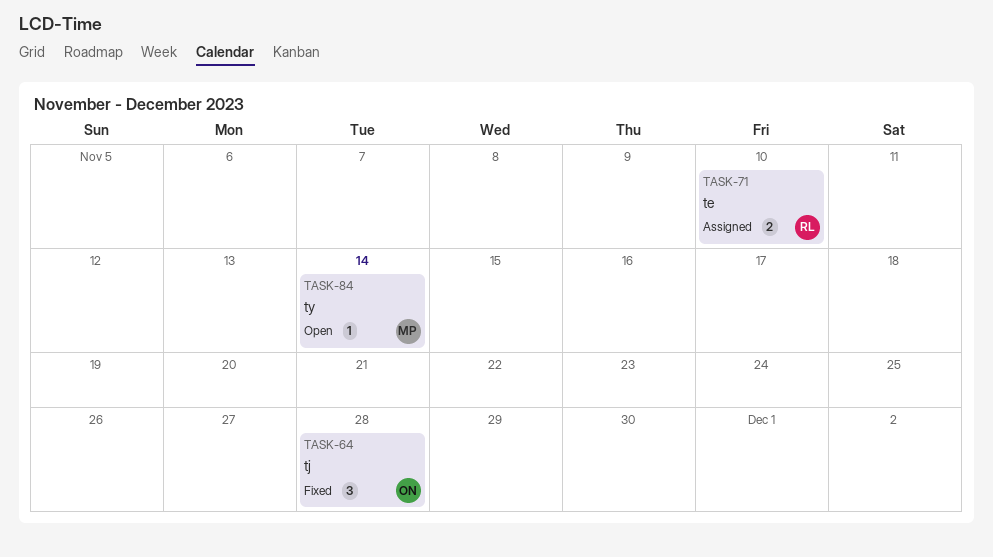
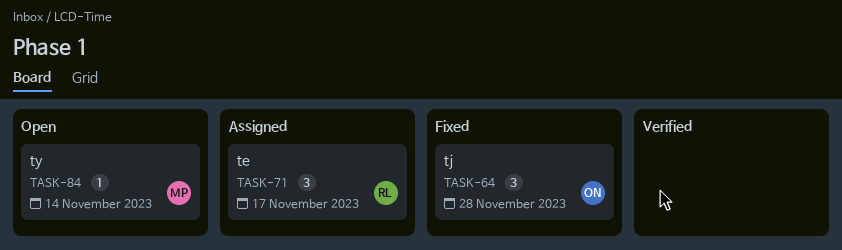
TASK-71, estimate: 2 -> 3
TASK-71, due: Nov 10 -> Nov 17

